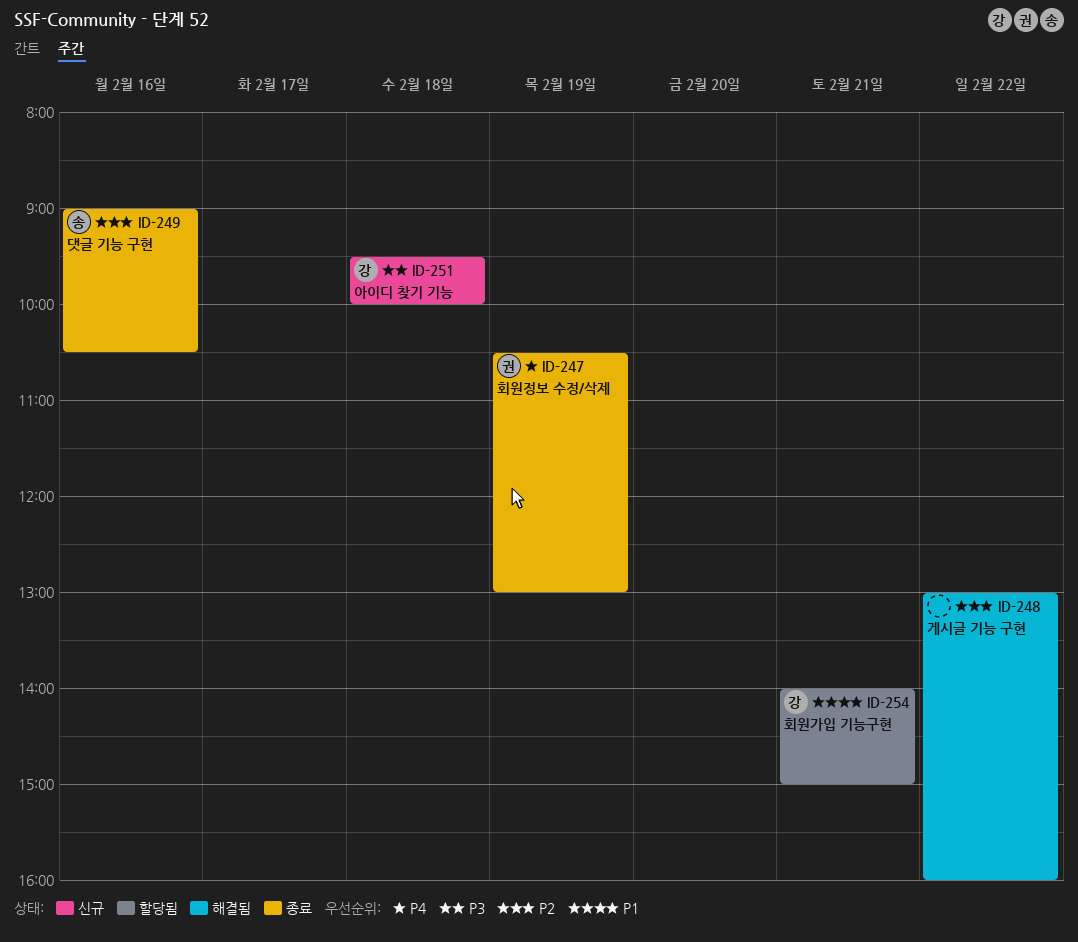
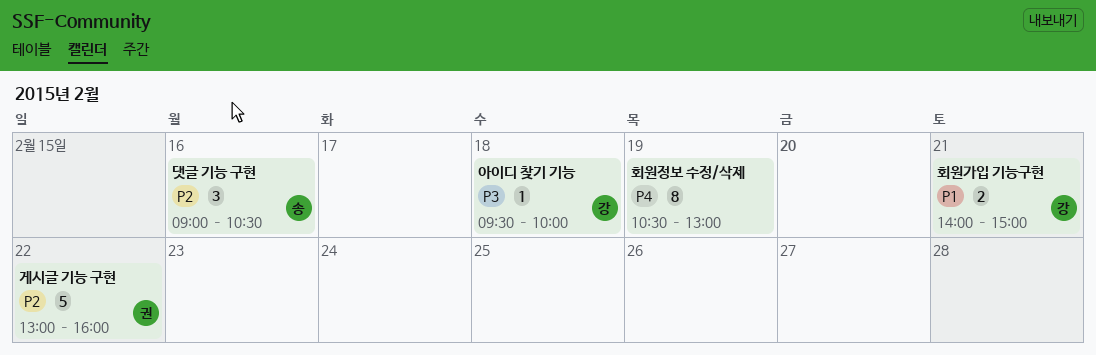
게시글 기능 구현, owner: none -> 권
회원정보 수정/삭제, owner: 권 -> none

